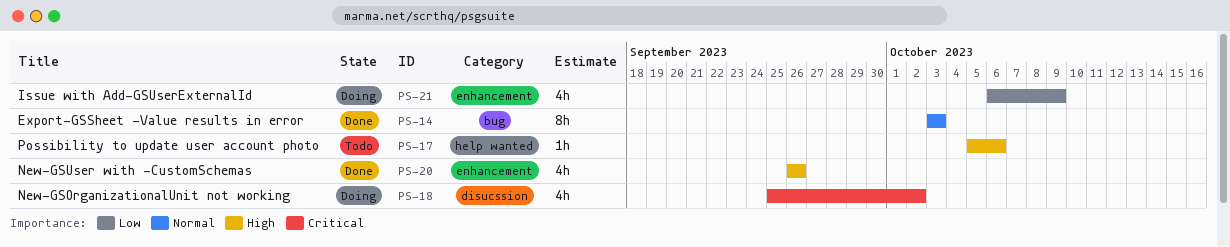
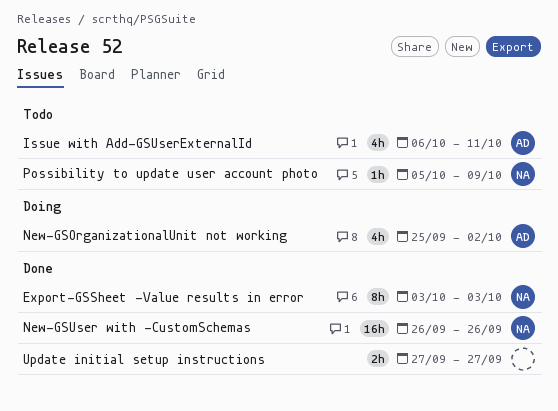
Issue with Add-GSUserExternalId, status: Doing -> Todo
Issue with Add-GSUserExternalId, due: Oct 9 -> Oct 11
New-GSUser with -CustomSchemas, estimate: 4h -> 16h
Possibility to update user account photo, due: Oct 6 -> Oct 9
Update initial setup instructions: none -> present

